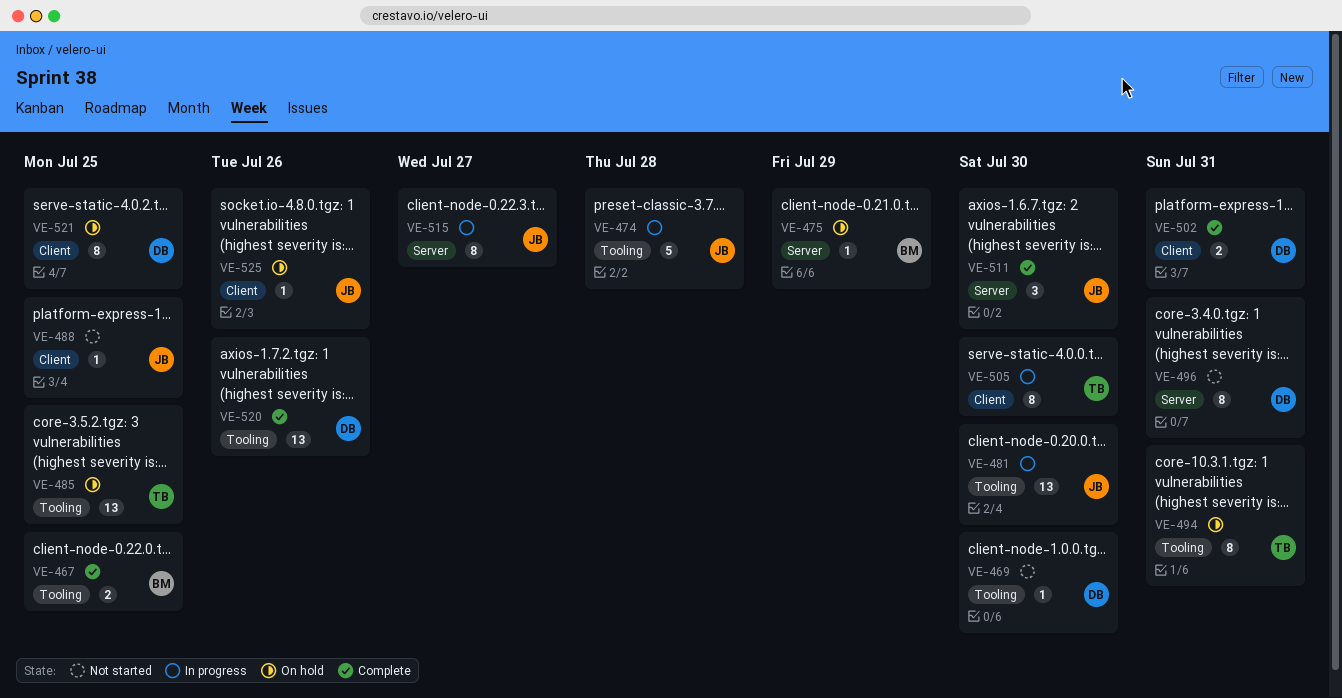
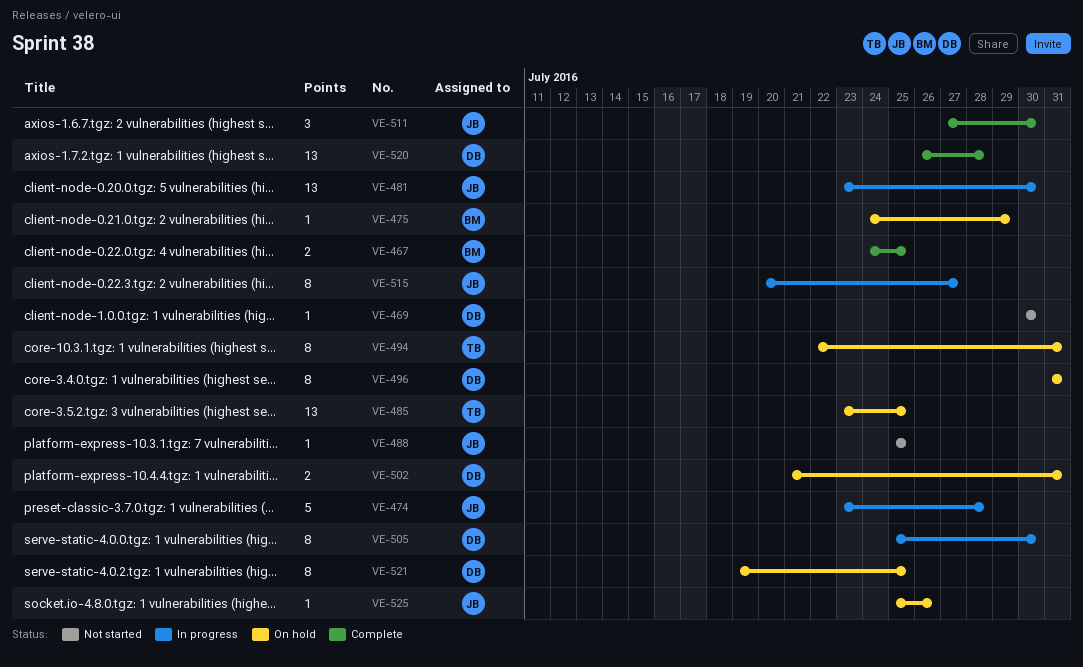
VE-496, status: Not started -> On hold
VE-502, status: Complete -> On hold
VE-505, owner: TB -> DB
VE-520, due: Jul 26 -> Jul 28

